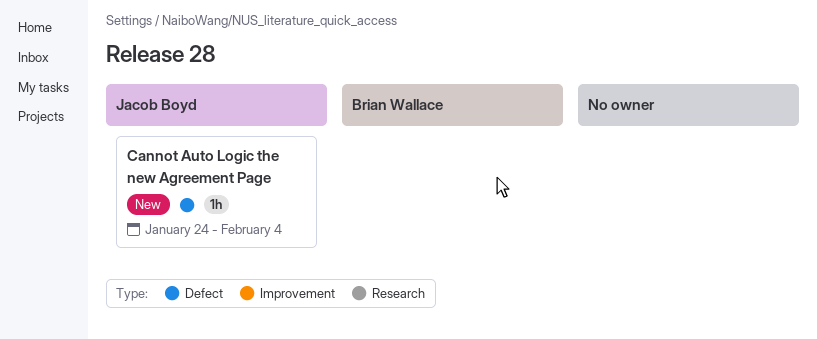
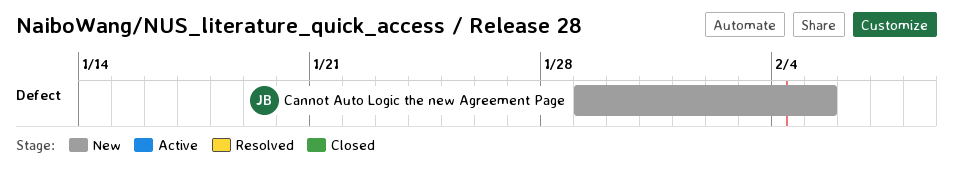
Cannot Auto Logic the new Agreement Page, start: Jan 24 -> Jan 29
Cannot Auto Logic the new Agreement Page, due: Feb 4 -> Feb 5

